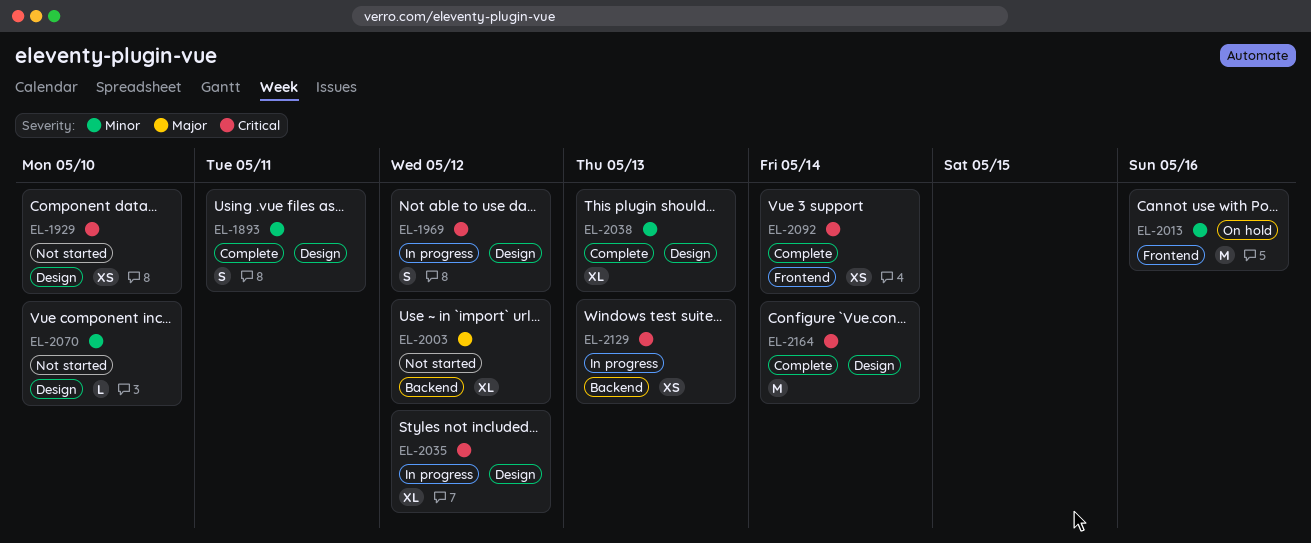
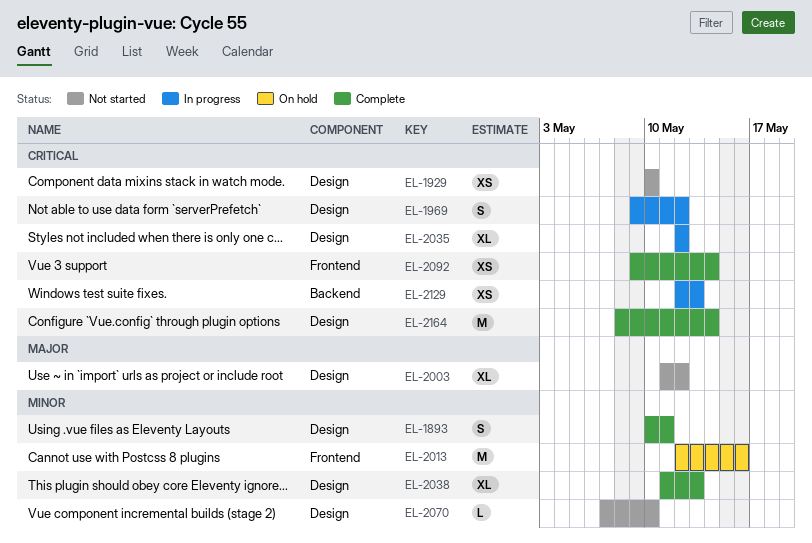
EL-2003, label: Backend -> Design

